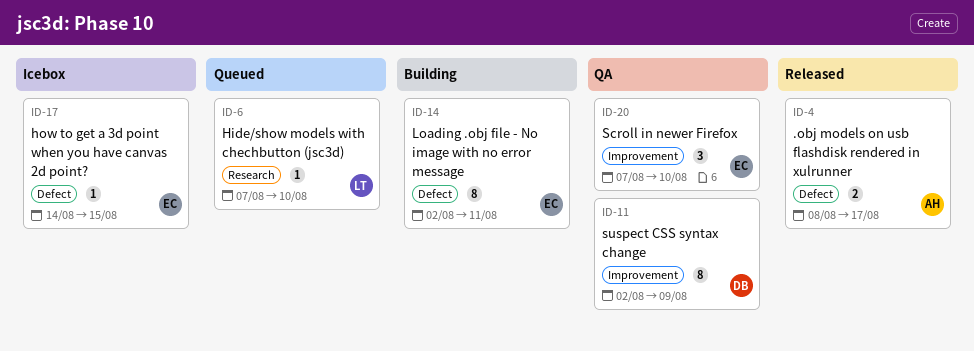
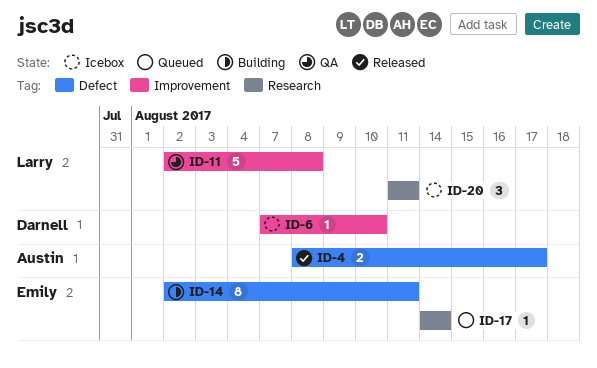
ID-6, status: Queued -> Icebox
ID-6, owner: Larry -> Darnell
ID-6, label: Research -> Improvement
ID-11, owner: Darnell -> Larry
ID-11, estimate: 8 -> 5
ID-11, due: Aug 9 -> Aug 8
ID-17, status: Icebox -> Queued
ID-17, label: Defect -> Research
ID-17, due: Aug 15 -> Aug 14
ID-20, status: QA -> Icebox
ID-20, owner: Emily -> Larry
ID-20, label: Improvement -> Research
ID-20, start: Aug 7 -> Aug 11
ID-20, due: Aug 10 -> Aug 11

